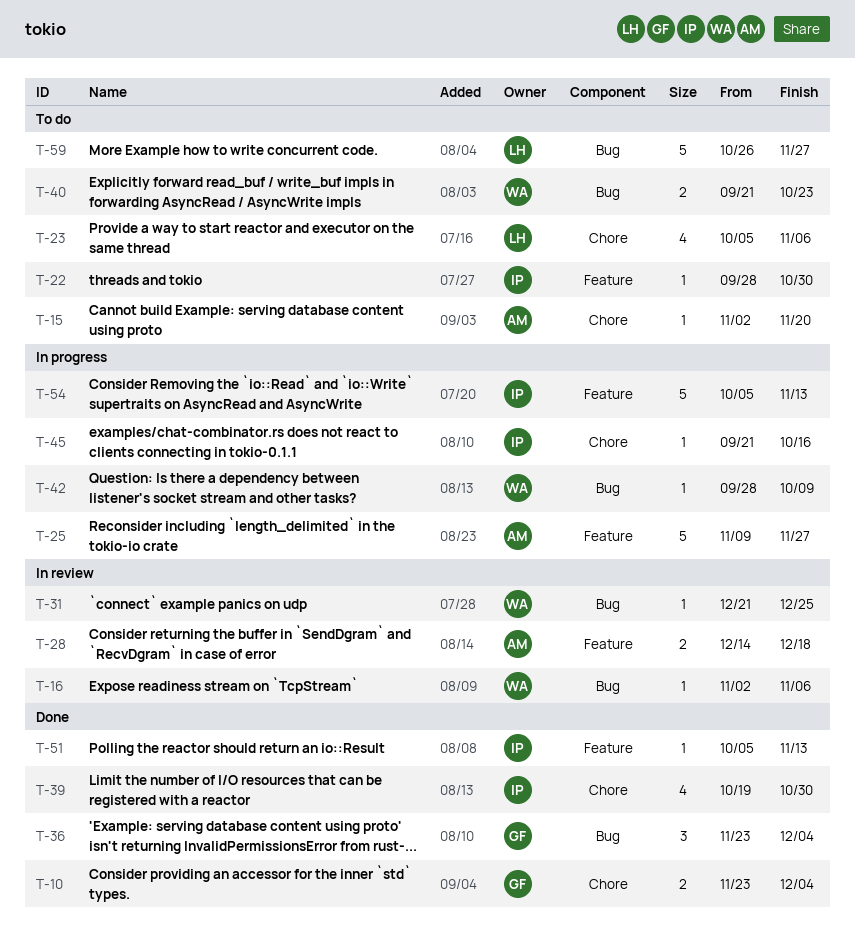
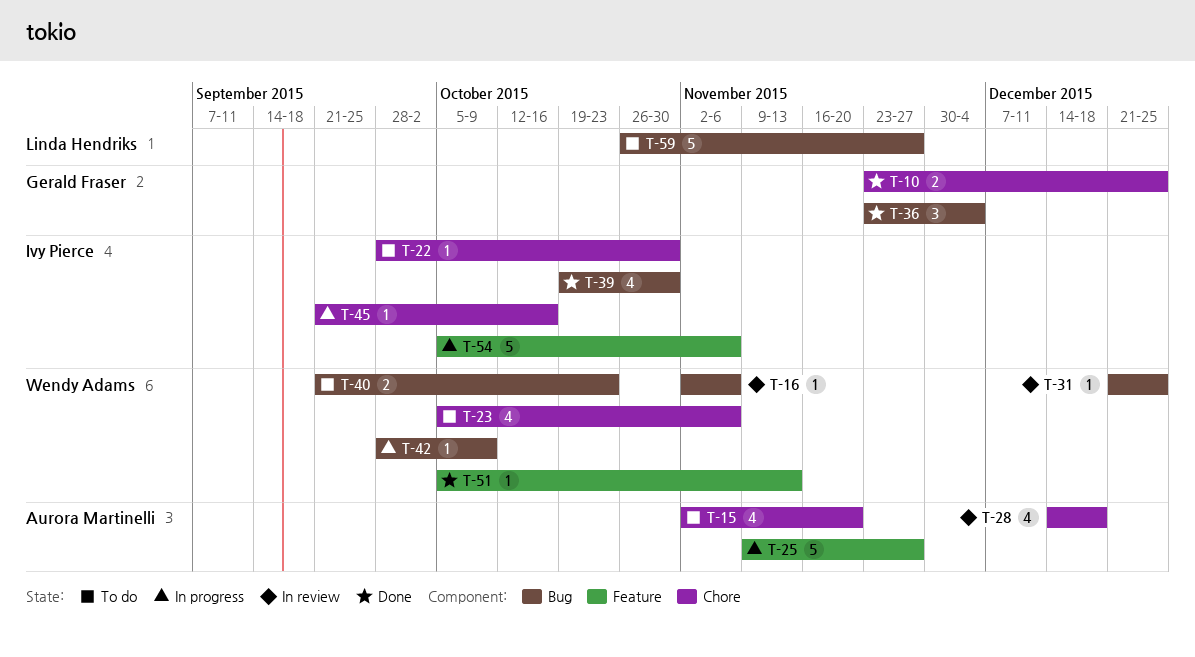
T-10, due: Dec 4 -> Dec 25
T-15, estimate: 1 -> 4
T-22, label: Feature -> Chore
T-23, owner: Linda Hendriks -> Wendy Adams
T-28, label: Feature -> Chore
T-28, estimate: 2 -> 4
T-39, label: Chore -> Bug
T-51, owner: Ivy Pierce -> Wendy Adams
T-54, due: Nov 13 -> Nov 6

